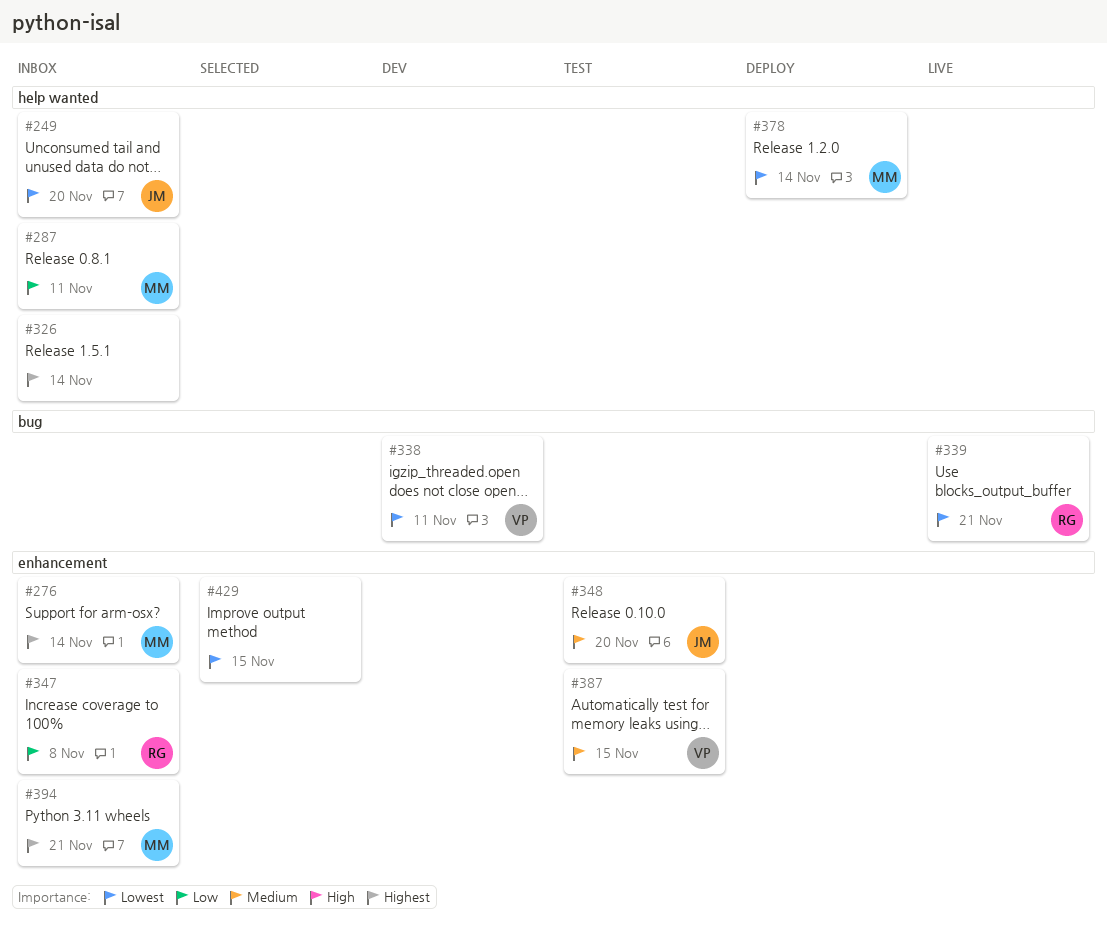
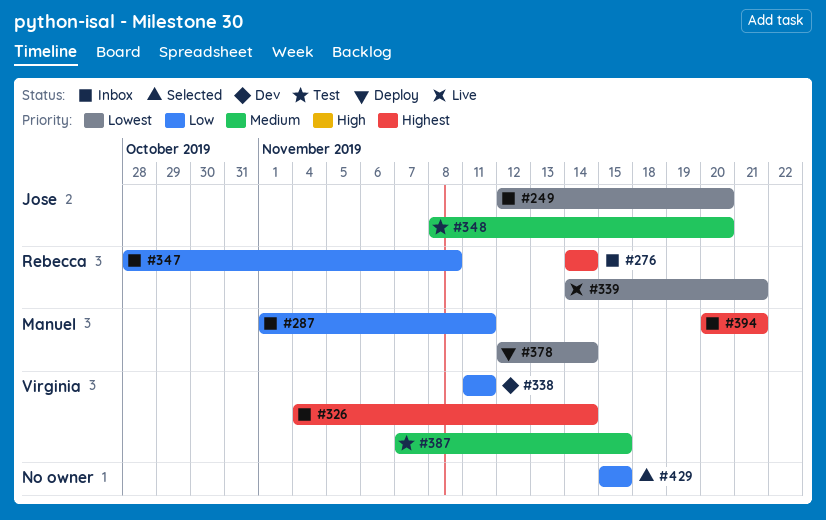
#276, owner: Manuel -> Rebecca
#326, owner: none -> Virginia
#338, priority: Lowest -> Low
#429, priority: Lowest -> Low

